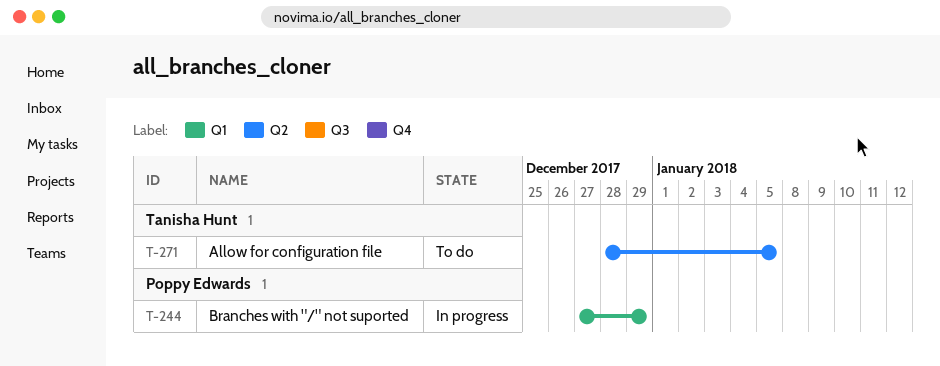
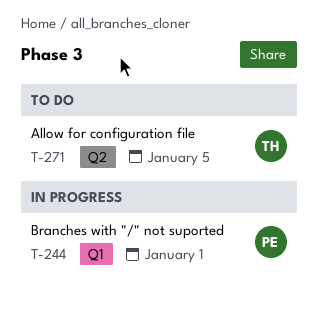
T-244, due: Dec 29 -> Jan 1

